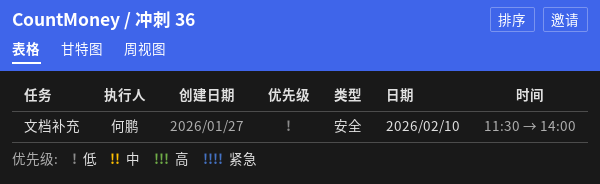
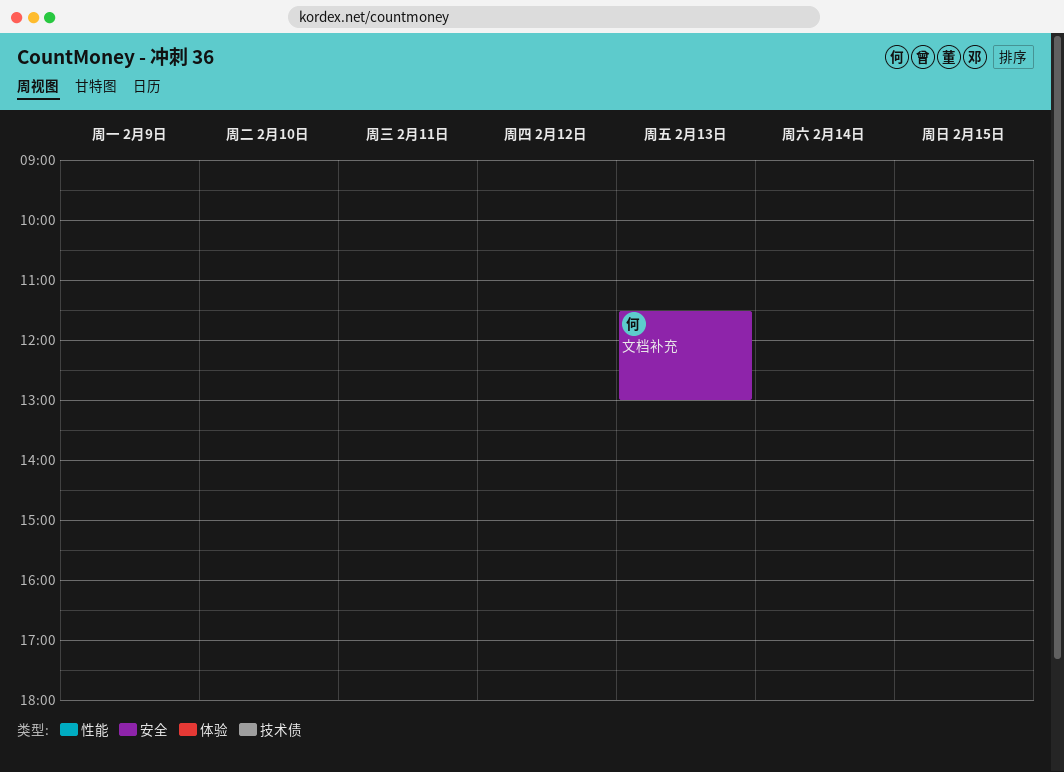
文档补充, day: Feb 10 -> Feb 13
文档补充, ends: 14:00 -> 13:00

